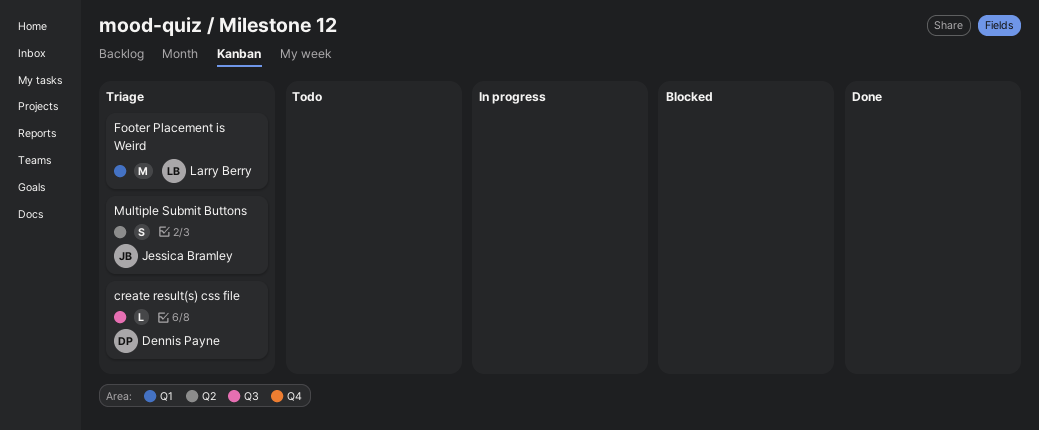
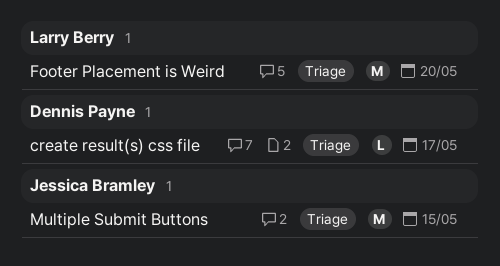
Multiple Submit Buttons, estimate: S -> M

